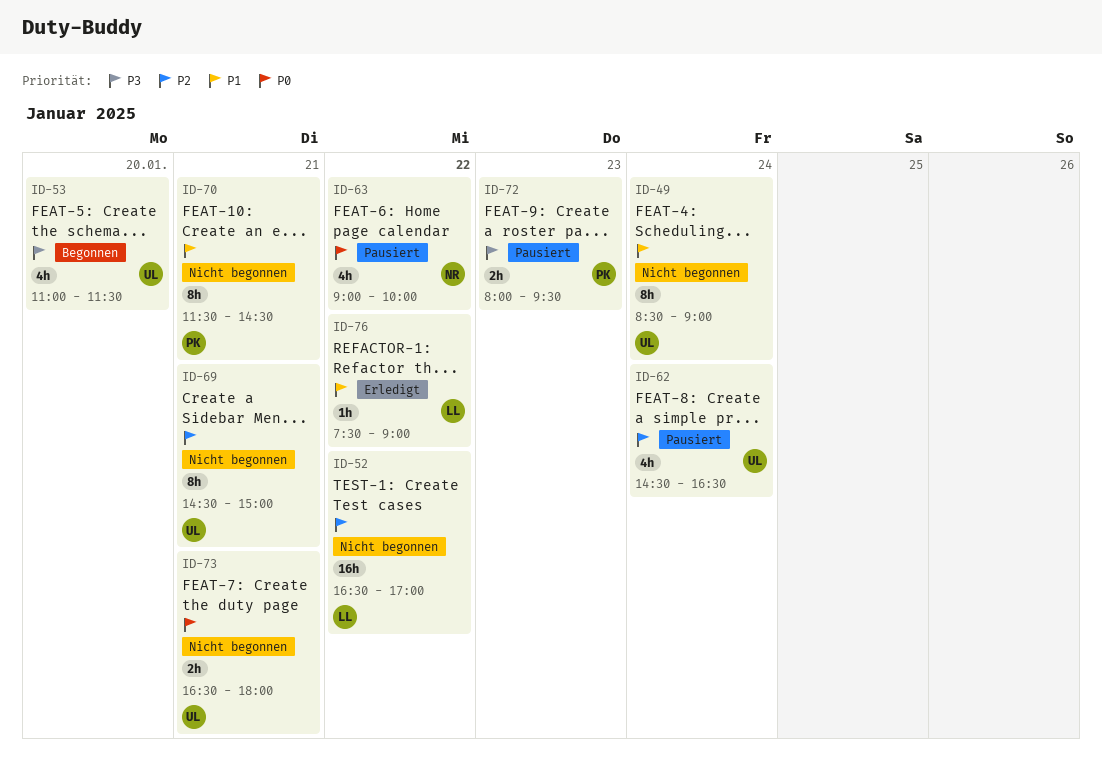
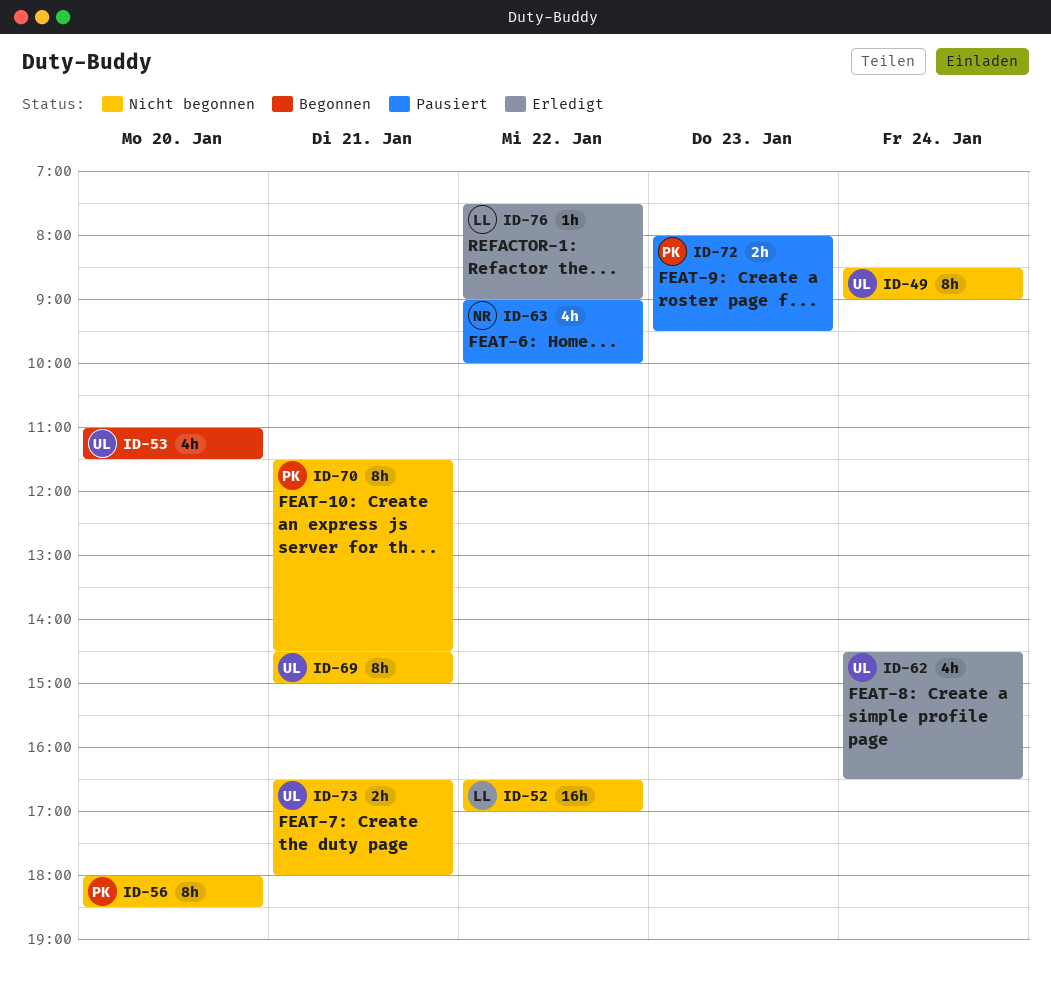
ID-56: none -> present
ID-62, status: Pausiert -> Erledigt

